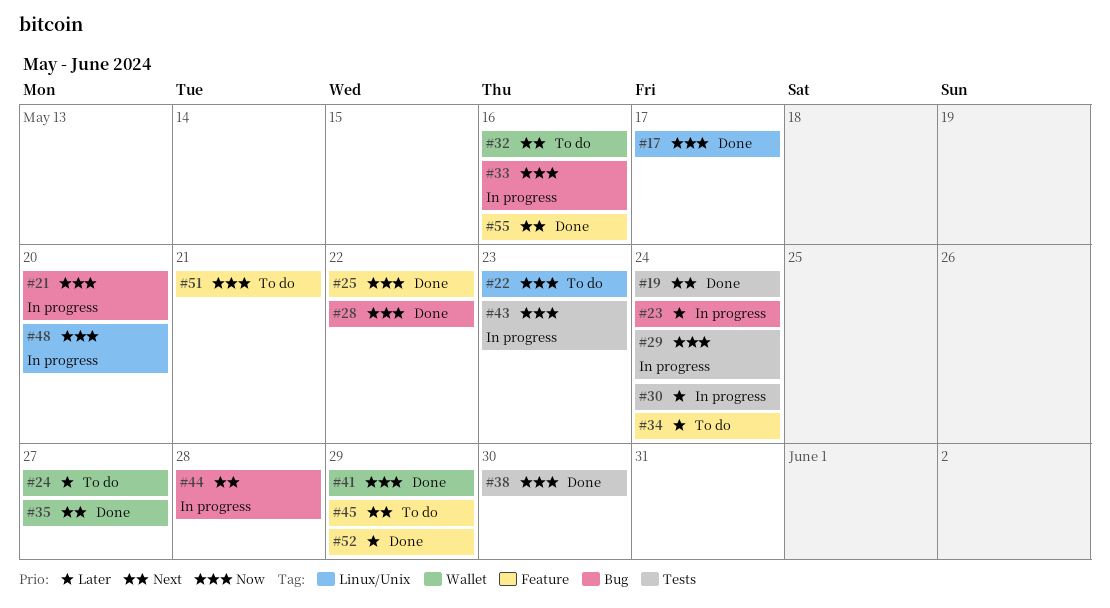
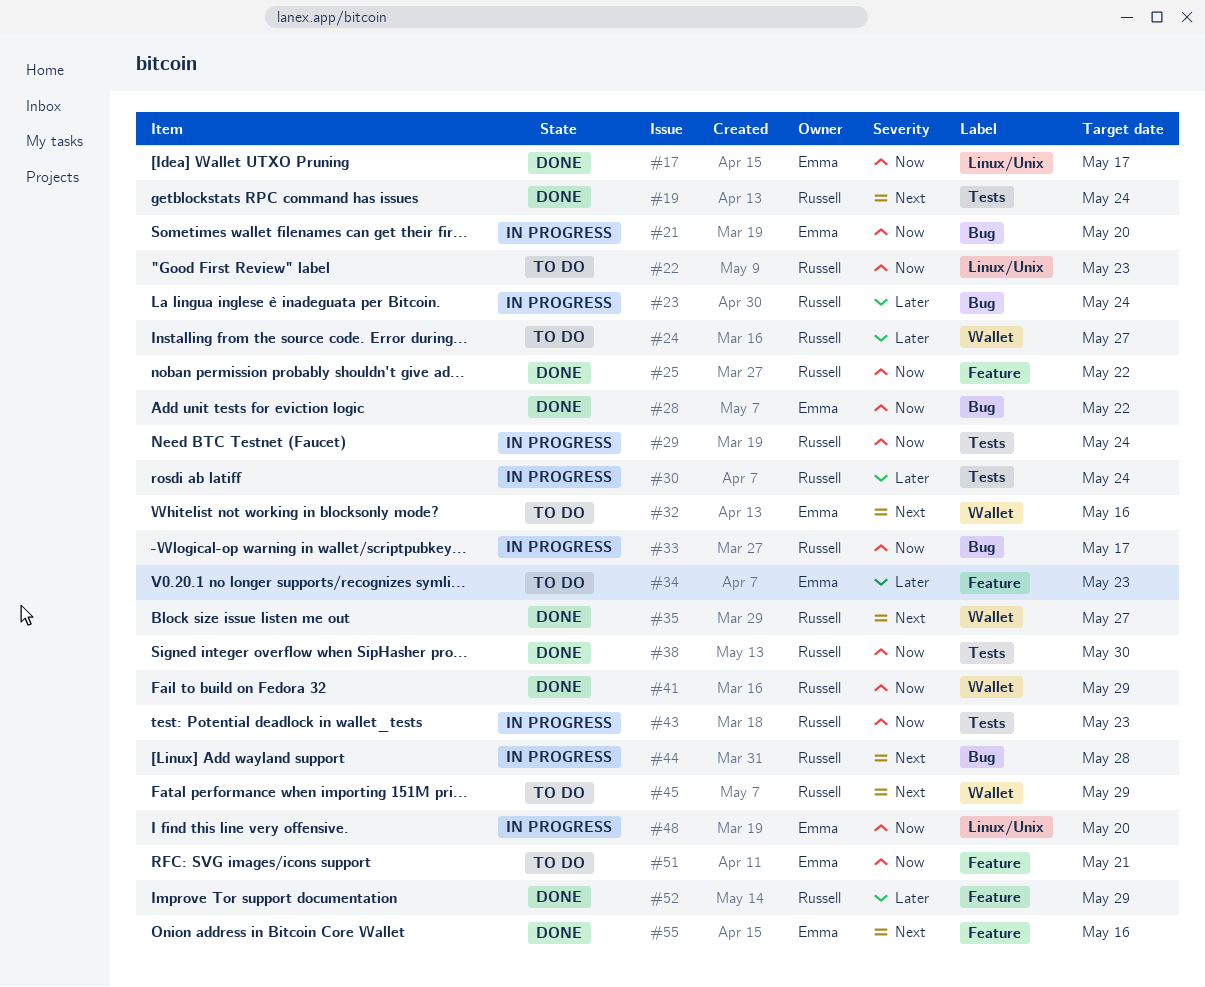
#33, due: May 16 -> May 17
#34, due: May 24 -> May 23
#45, label: Feature -> Wallet

